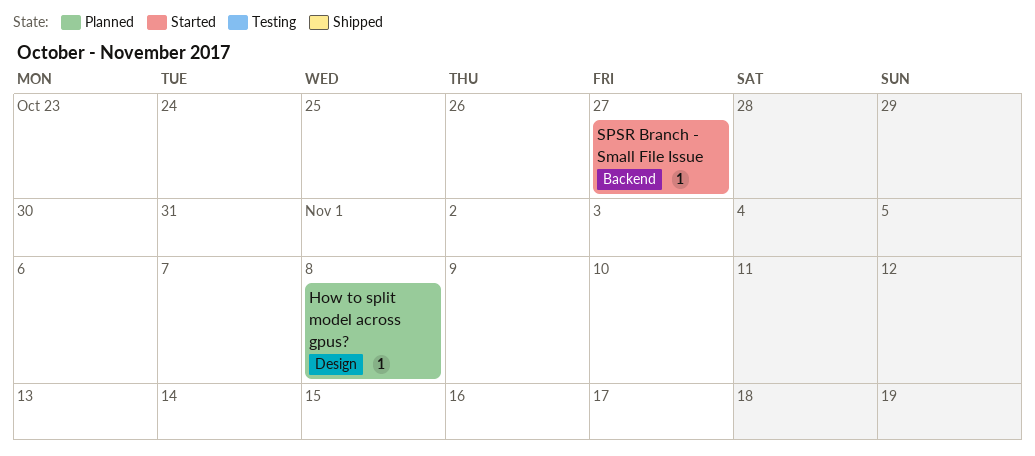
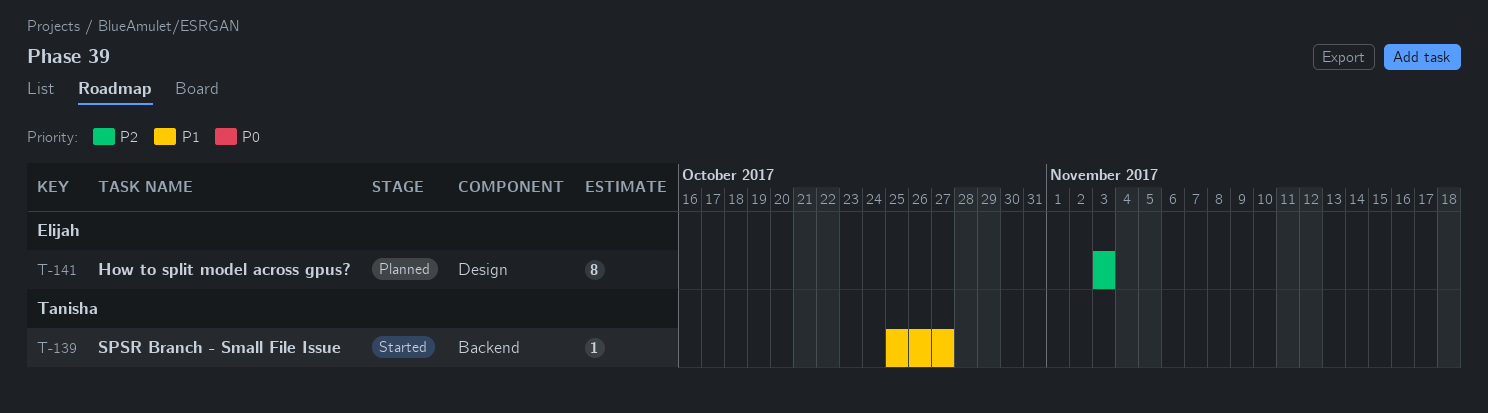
How to split model across gpus?, estimate: 1 -> 8
How to split model across gpus?, due: Nov 8 -> Nov 3

